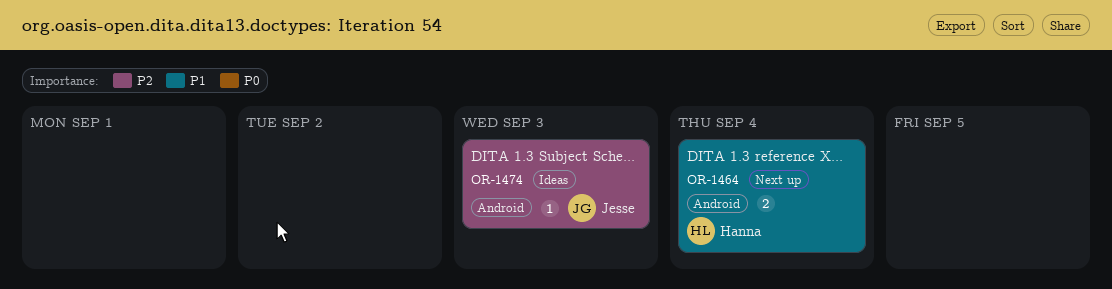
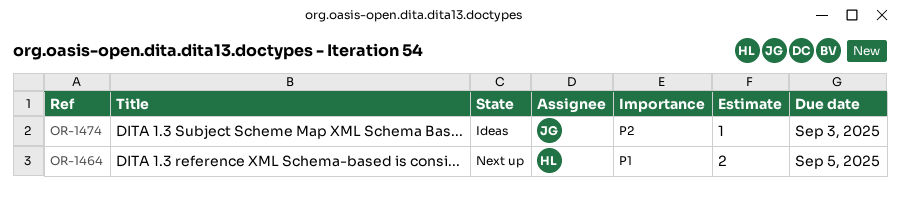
OR-1464, due: Sep 4 -> Sep 5

